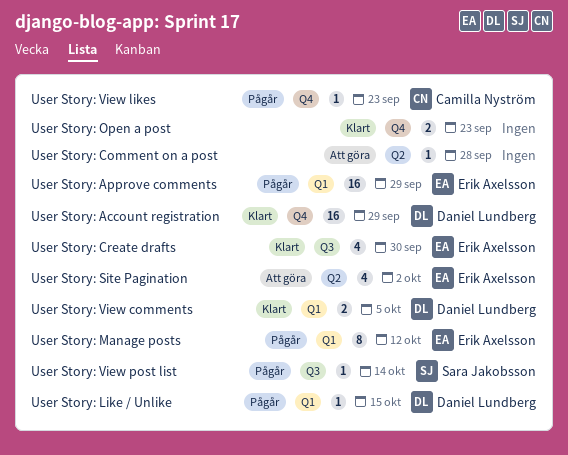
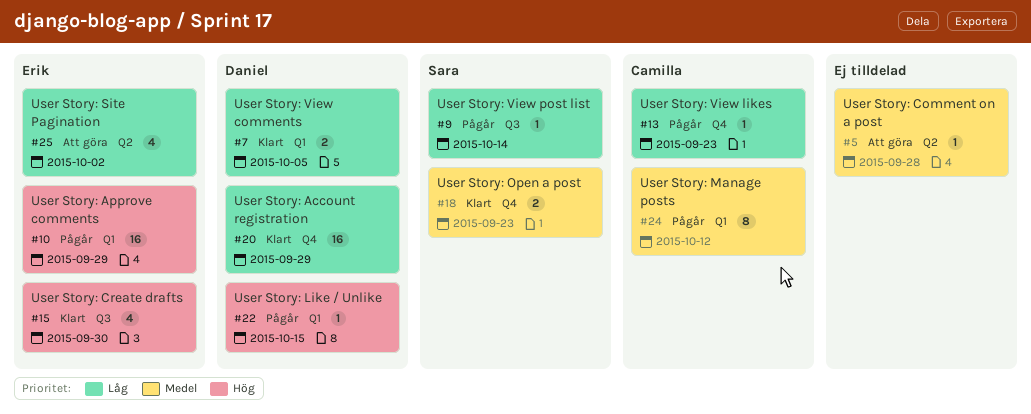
User Story: Manage posts, owner: Erik Axelsson -> Camilla Nyström
User Story: Open a post, owner: none -> Sara Jakobsson

